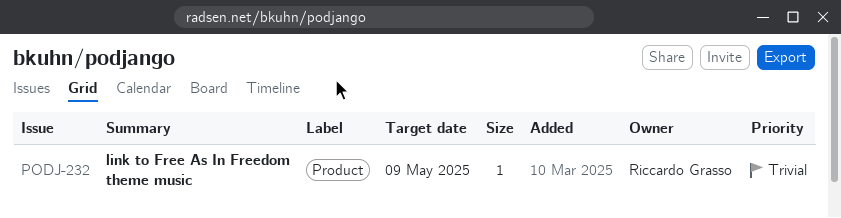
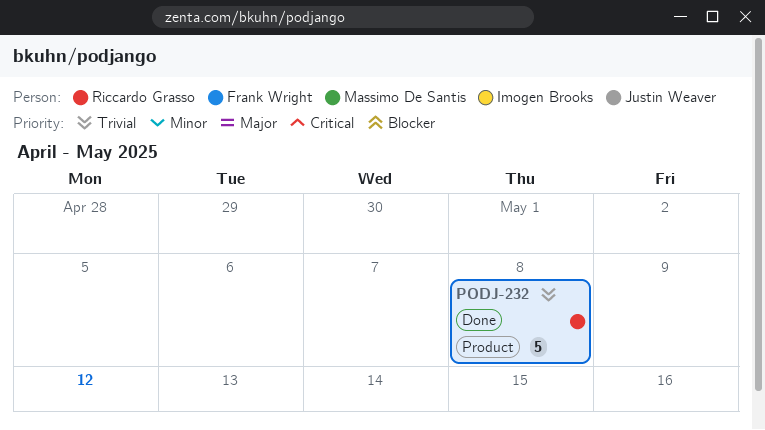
PODJ-232, estimate: 1 -> 5
PODJ-232, due: May 9 -> May 8

